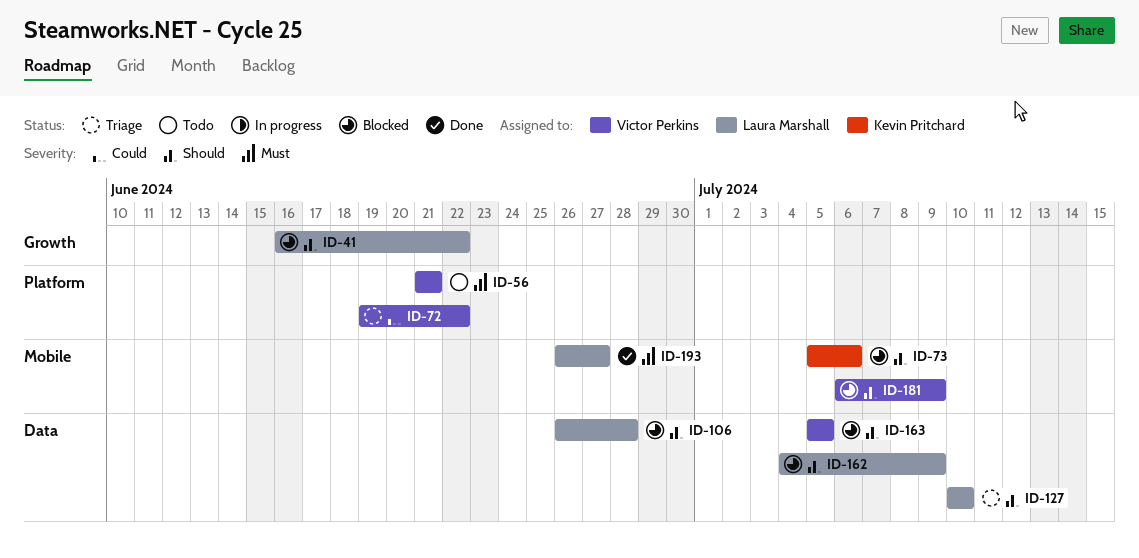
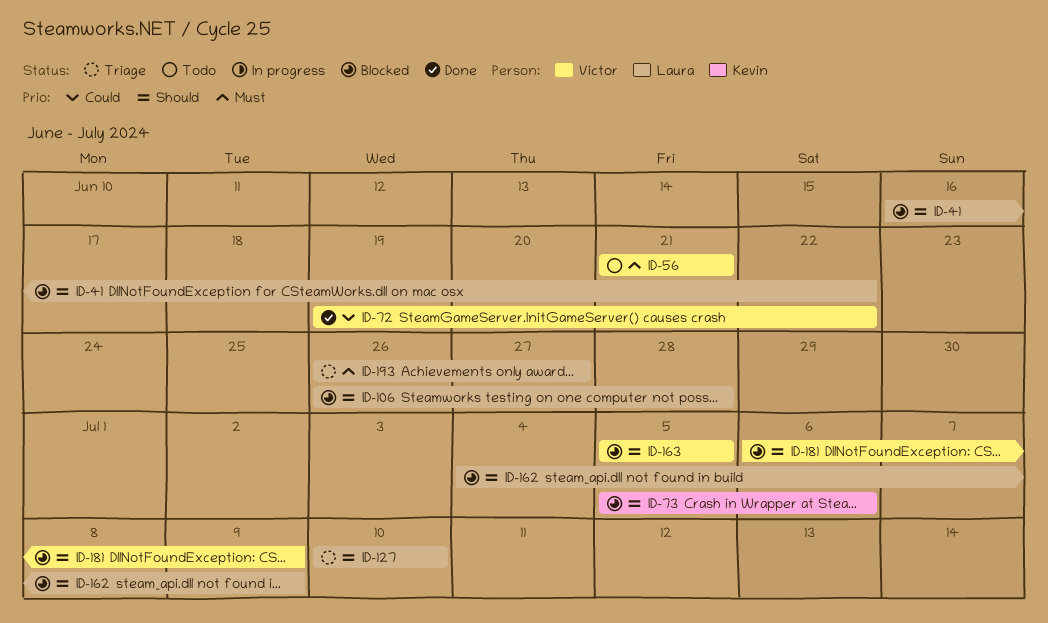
ID-72, status: Triage -> Done
ID-193, status: Done -> Triage

